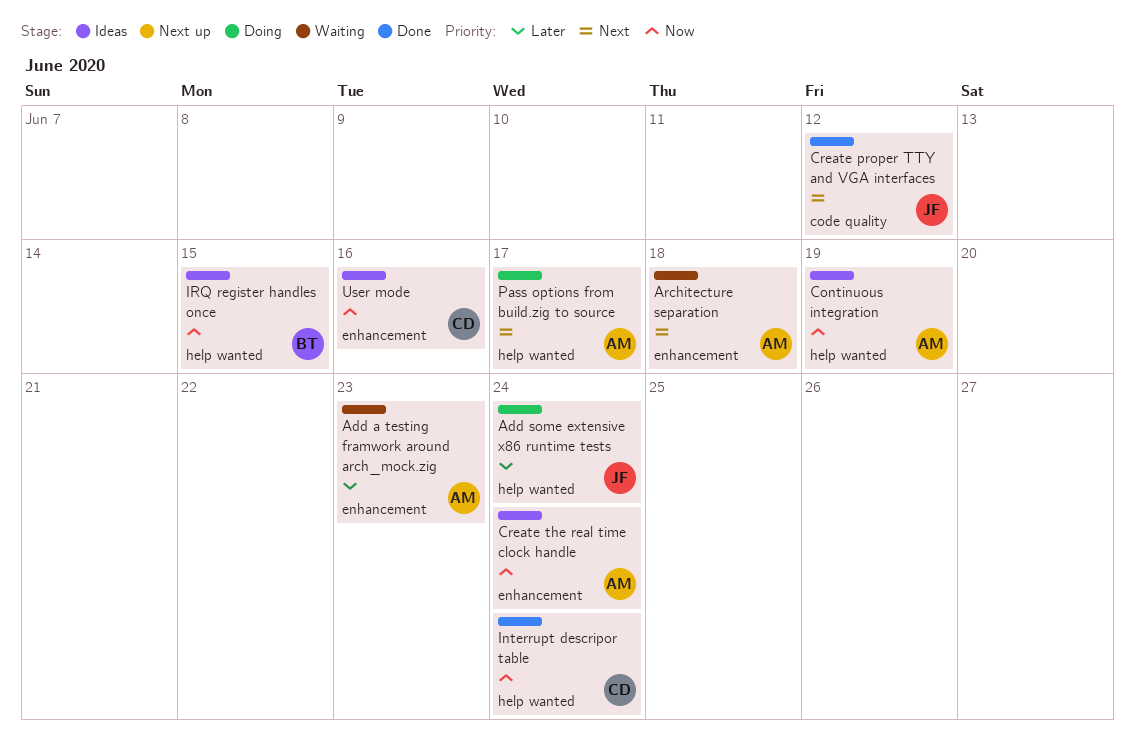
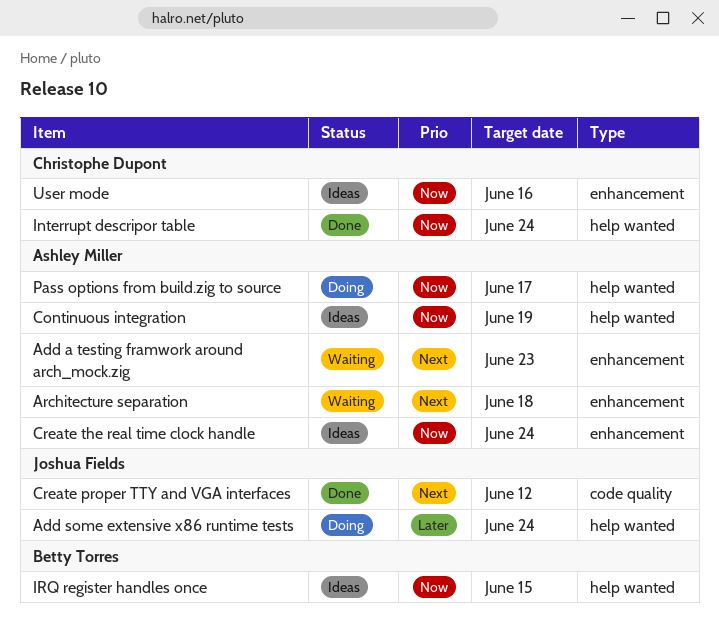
Add a testing framwork around arch_mock.zig, priority: Later -> Next
Pass options from build.zig to source, priority: Next -> Now

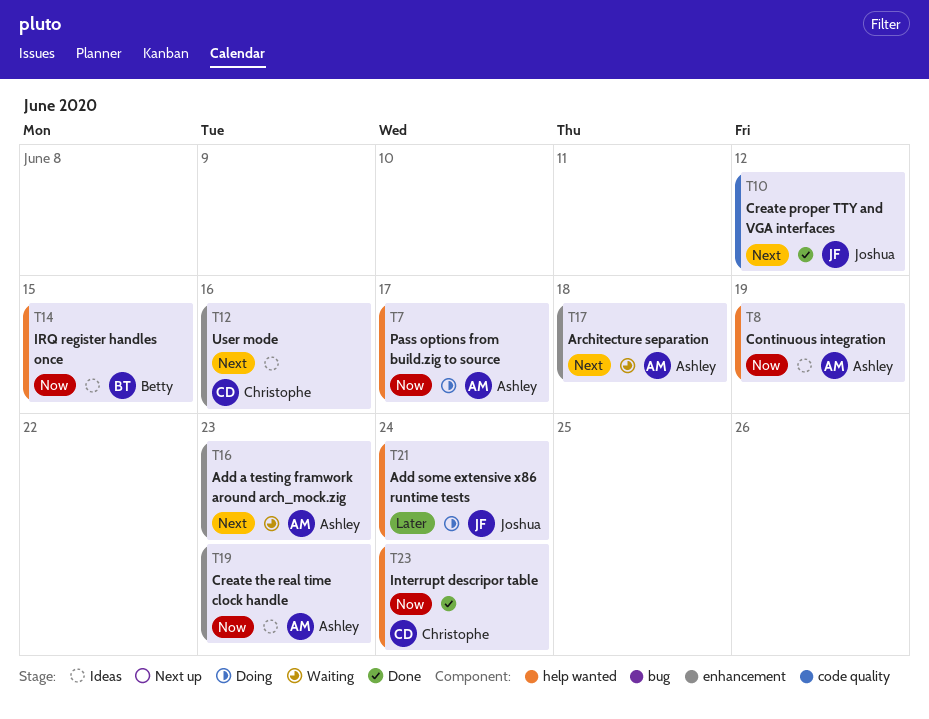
Create the real time clock handle, due: Jun 24 -> Jun 23
User mode, priority: Now -> Next

